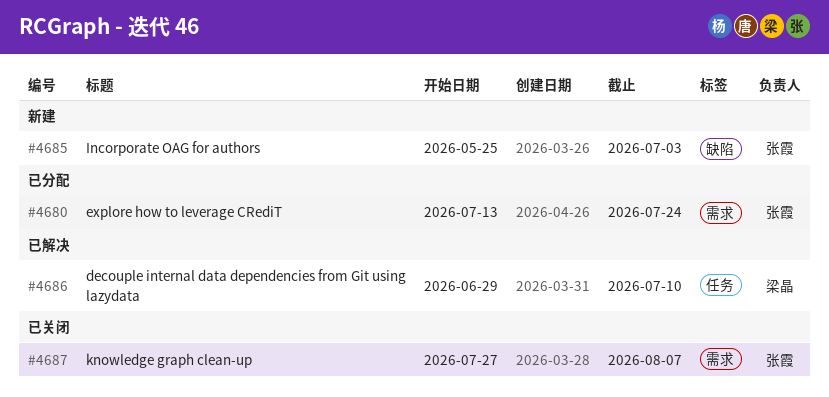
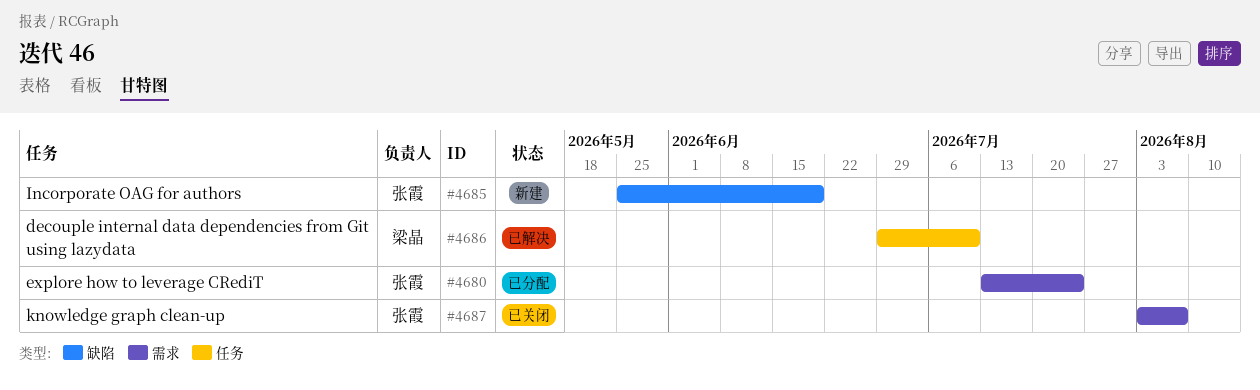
#4685, due: Jul 3 -> Jun 19
#4687, start: Jul 27 -> Aug 3

